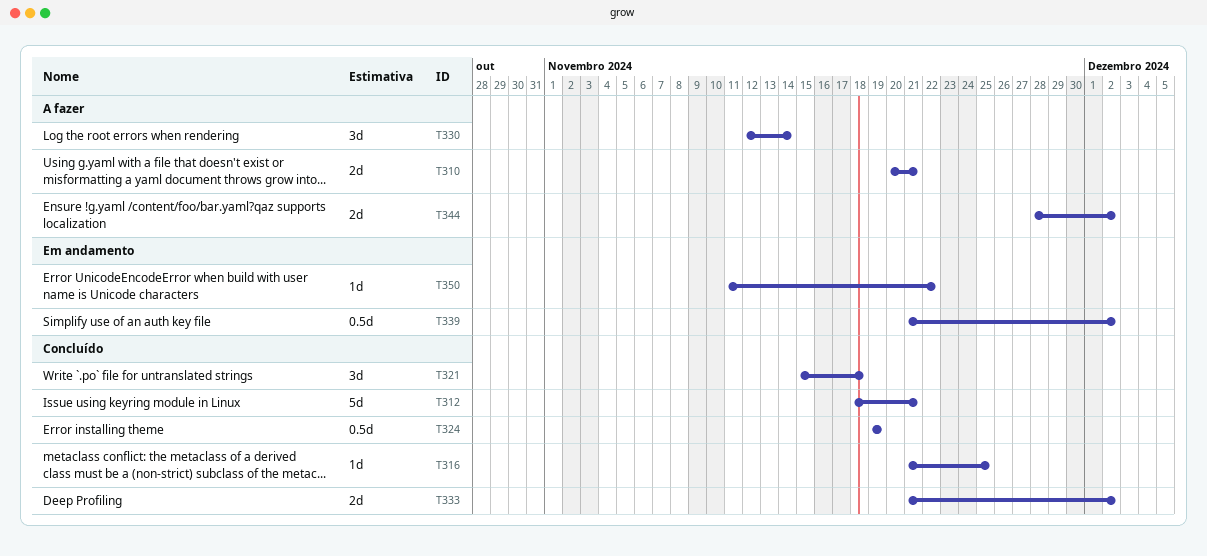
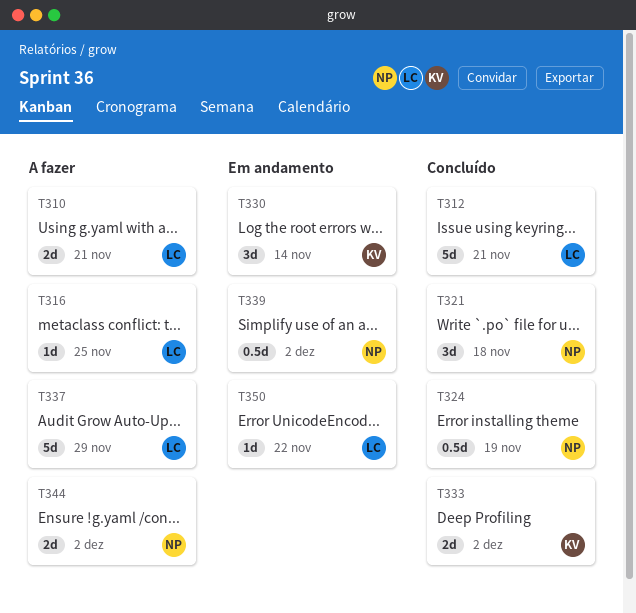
T316, status: Concluído -> A fazer
T330, status: A fazer -> Em andamento
T337: none -> present

